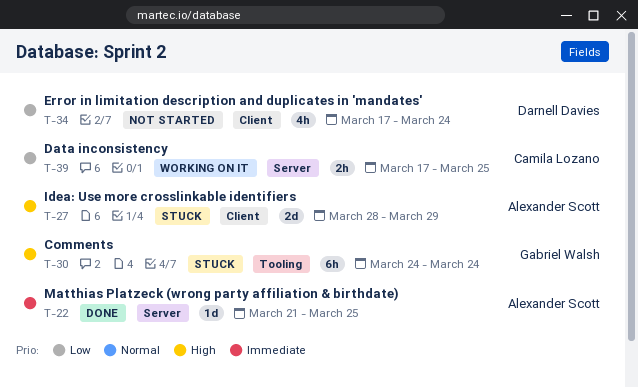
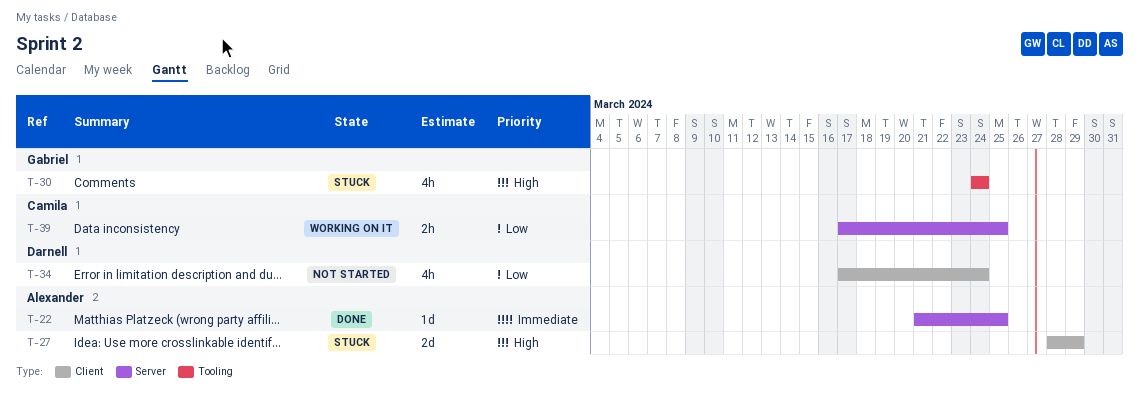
T-30, estimate: 6h -> 4h

